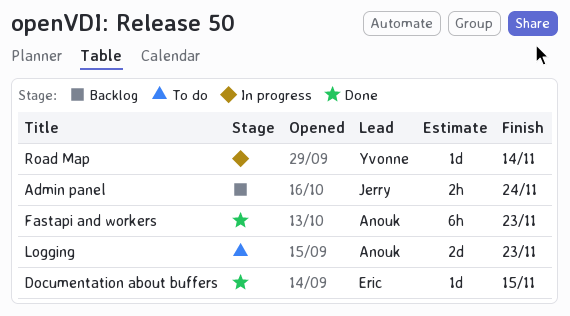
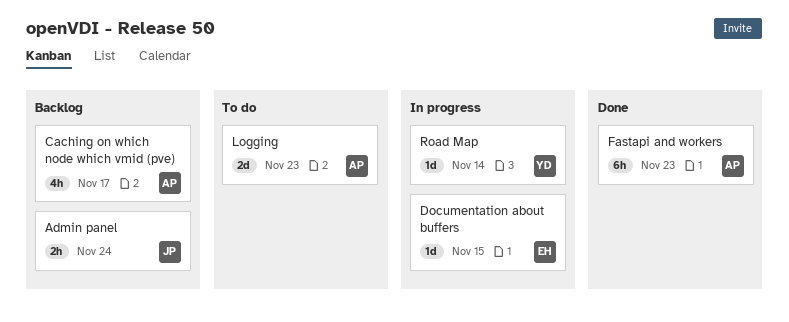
Caching on which node which vmid (pve): none -> present
Documentation about buffers, status: Done -> In progress

